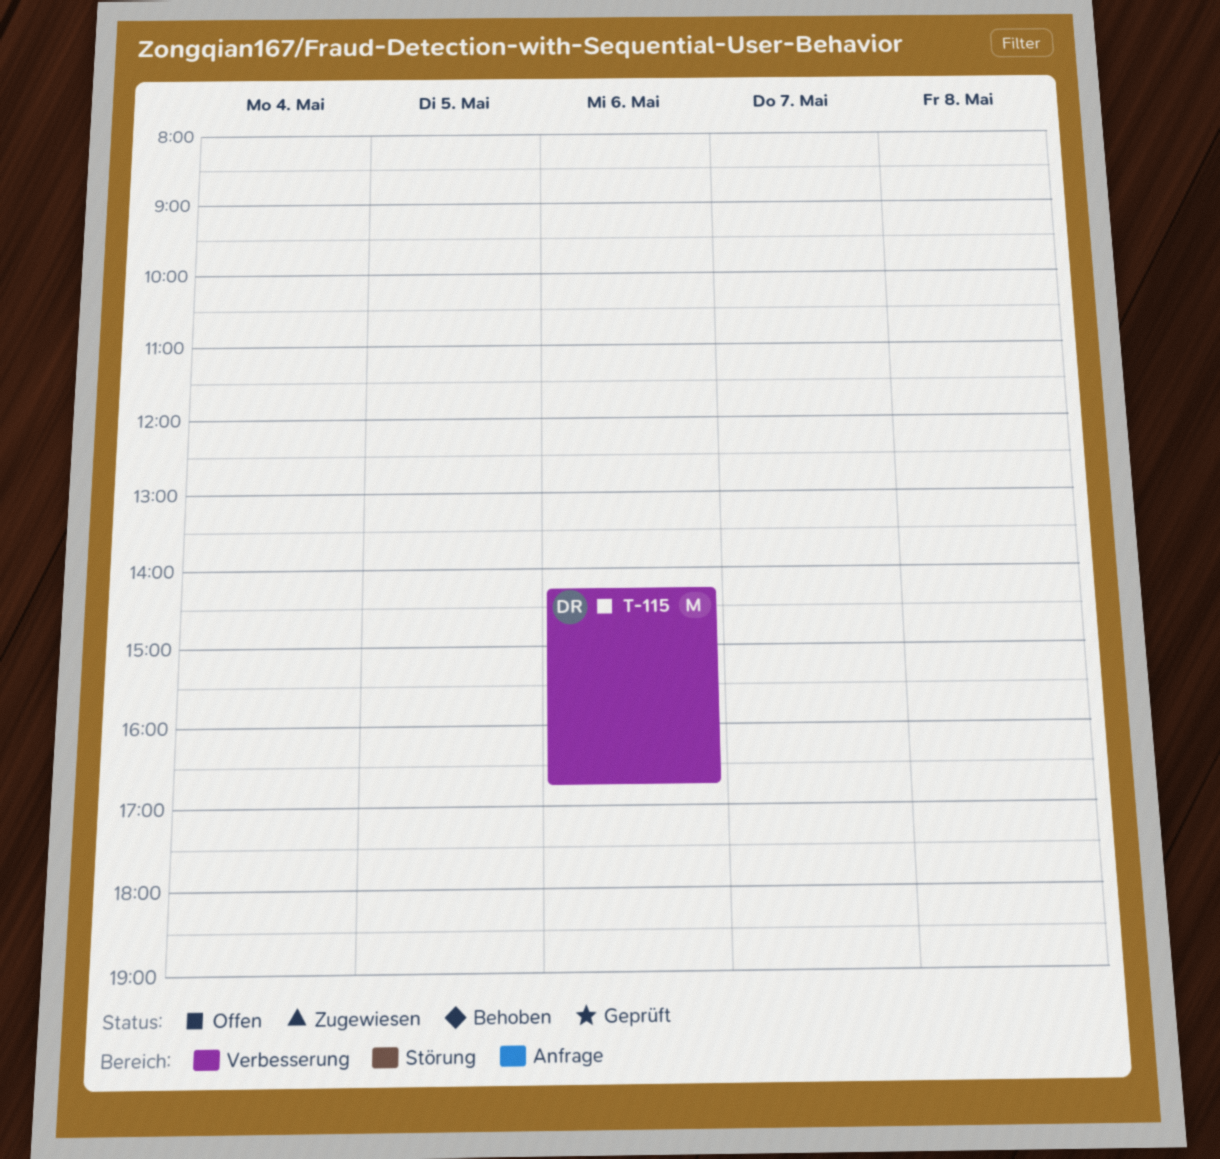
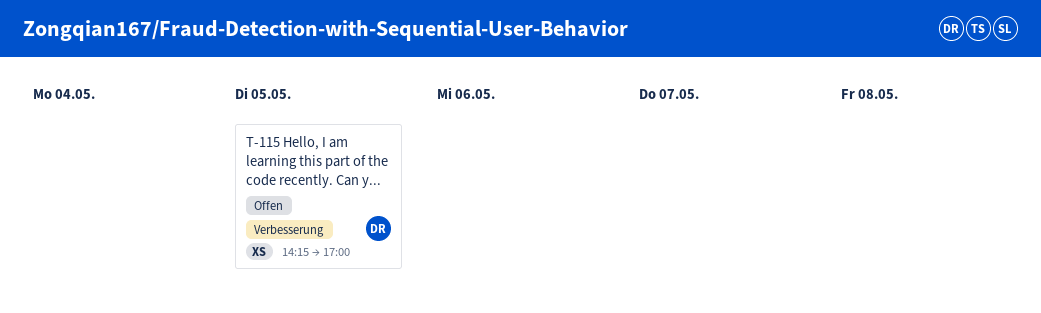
T-115, estimate: M -> XS
T-115, day: May 6 -> May 5
T-115, ends: 16:45 -> 17:00

